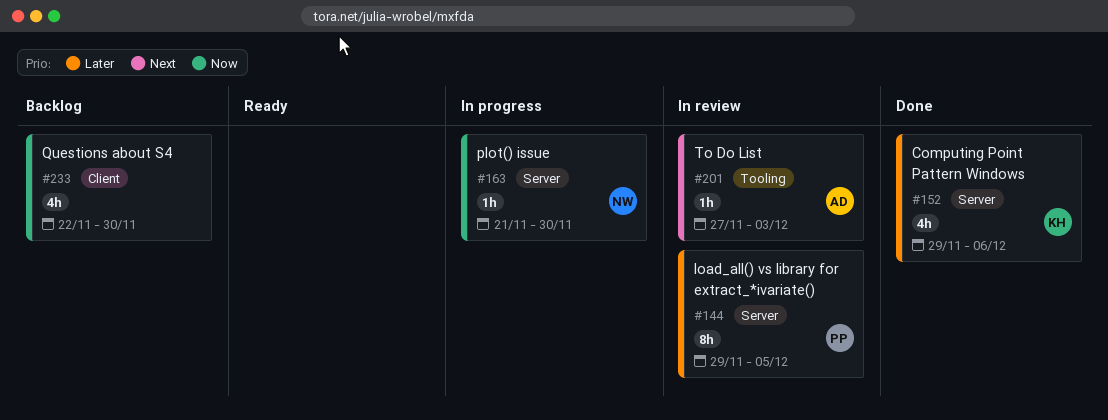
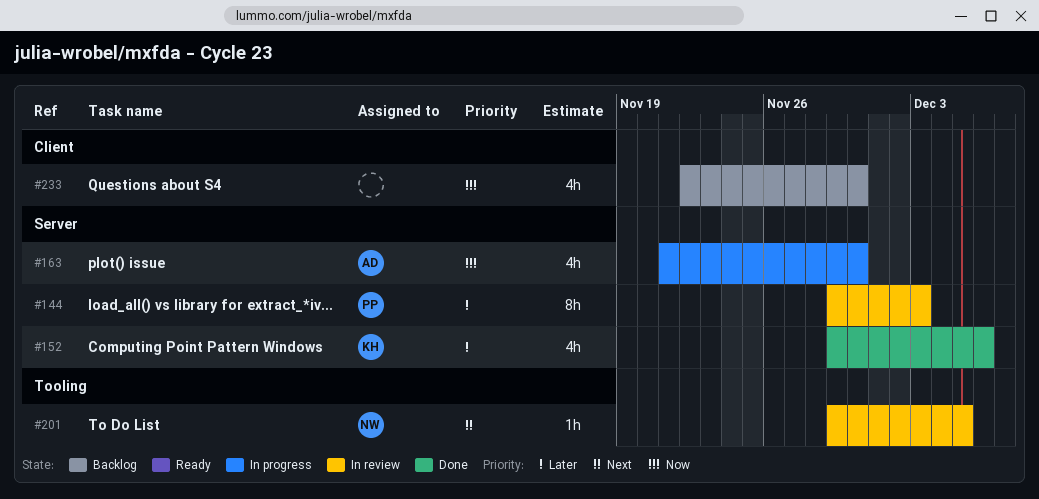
#144, due: Dec 5 -> Dec 3
#163, owner: NW -> AD
#163, estimate: 1h -> 4h
#201, owner: AD -> NW
#201, start: Nov 27 -> Nov 29
#201, due: Dec 3 -> Dec 5

